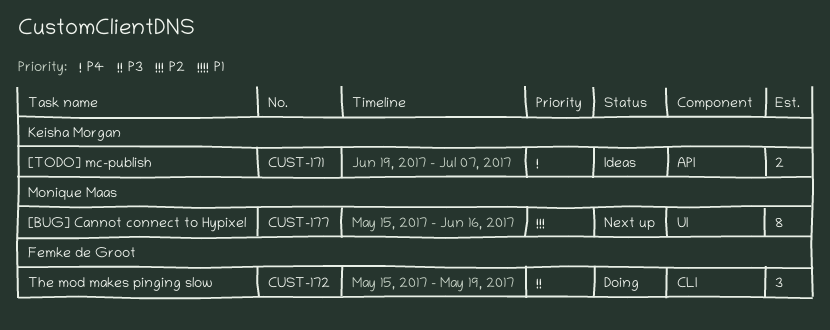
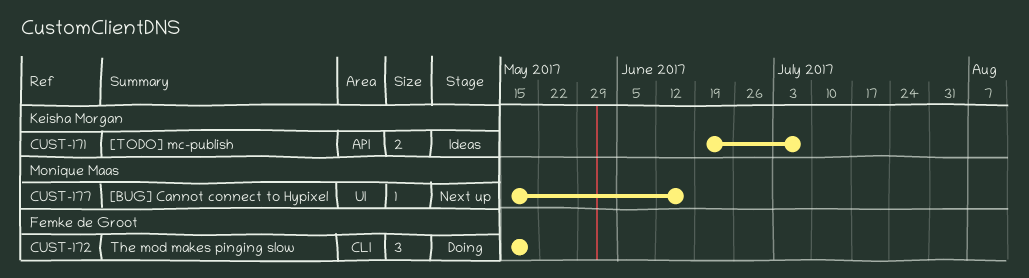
CUST-177, estimate: 8 -> 1

